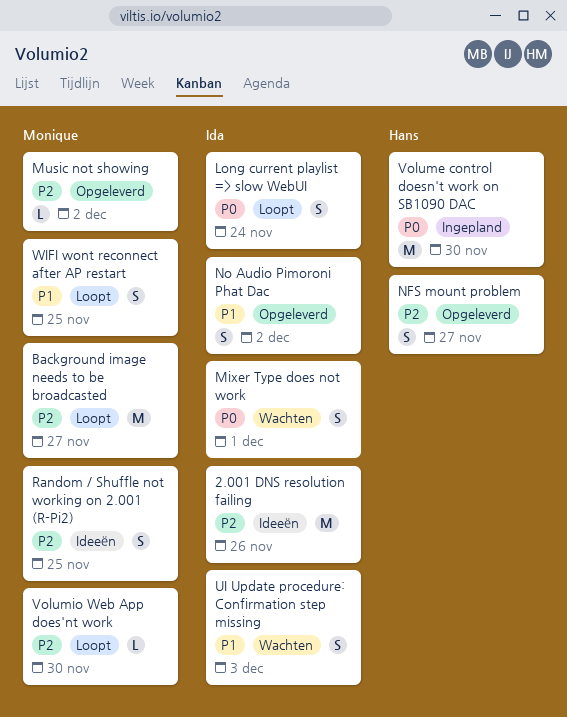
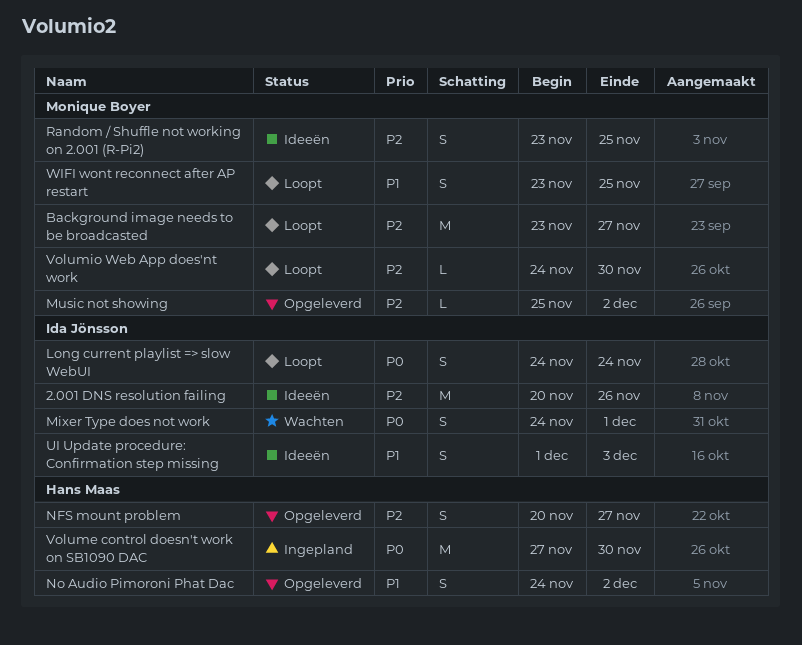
No Audio Pimoroni Phat Dac, owner: Ida Jönsson -> Hans Maas
UI Update procedure: Confirmation step missing, status: Wachten -> Ideeën

